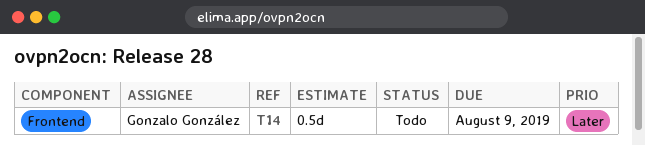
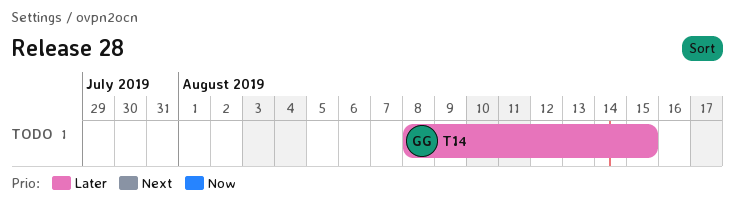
T14, due: Aug 9 -> Aug 15

